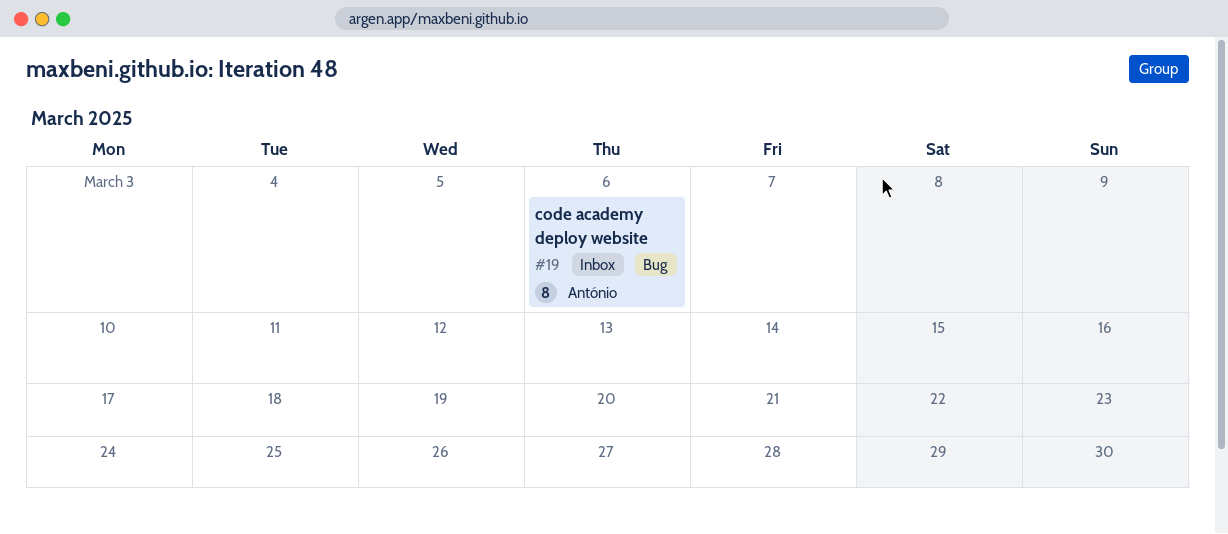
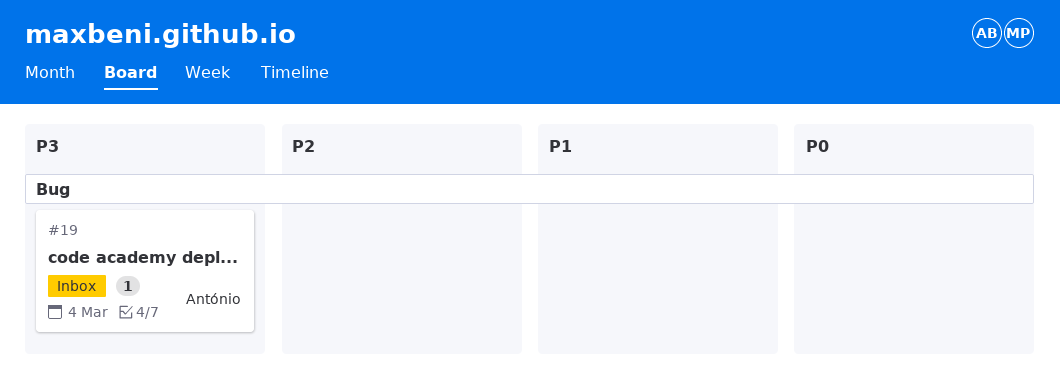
#19, estimate: 8 -> 1
#19, due: Mar 6 -> Mar 4

